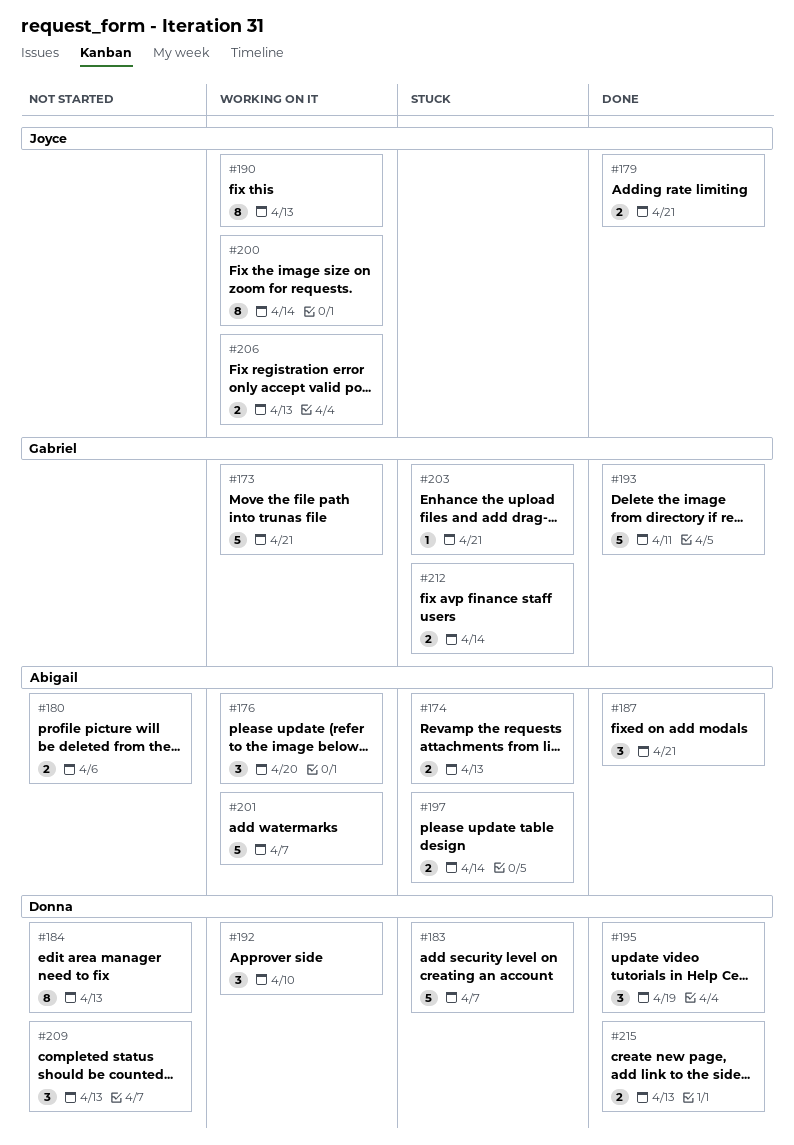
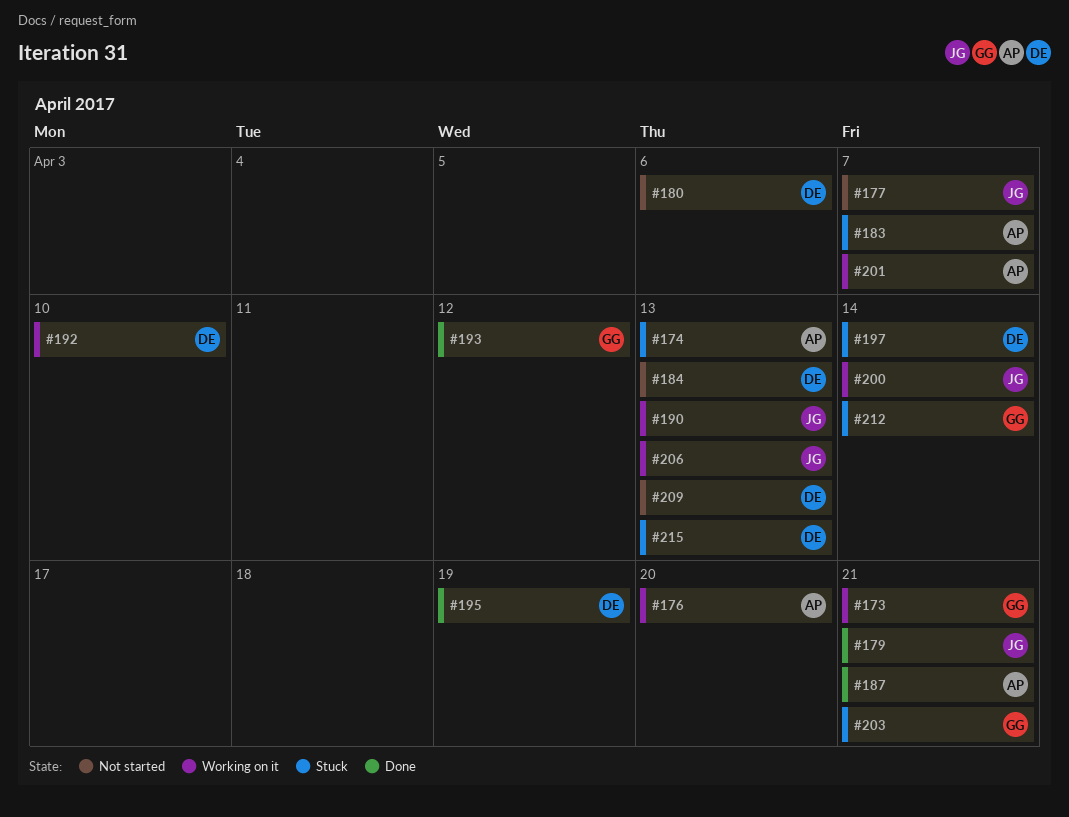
#177: none -> present
#180, owner: Abigail -> Donna
#183, owner: Donna -> Abigail
#193, due: Apr 11 -> Apr 12
#197, owner: Abigail -> Donna
#215, status: Done -> Stuck

